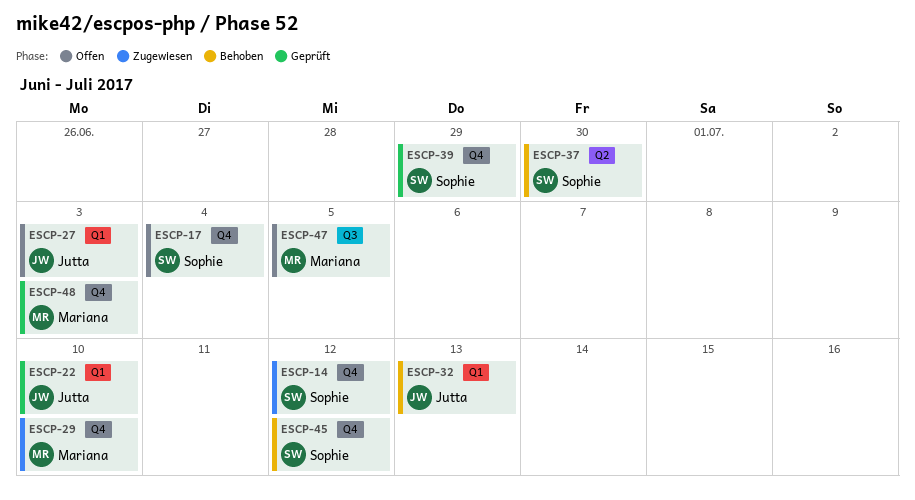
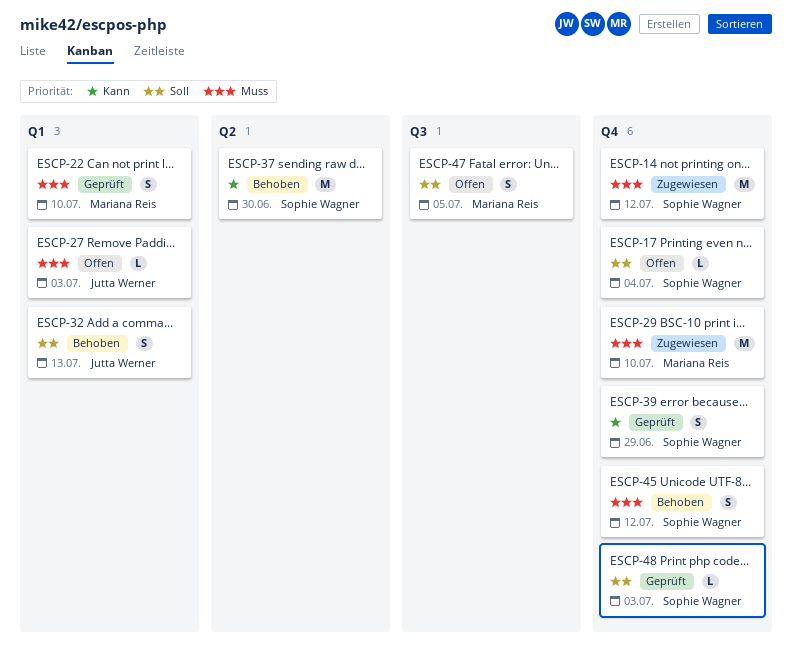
ESCP-22, owner: Jutta Werner -> Mariana Reis
ESCP-48, owner: Mariana Reis -> Sophie Wagner

